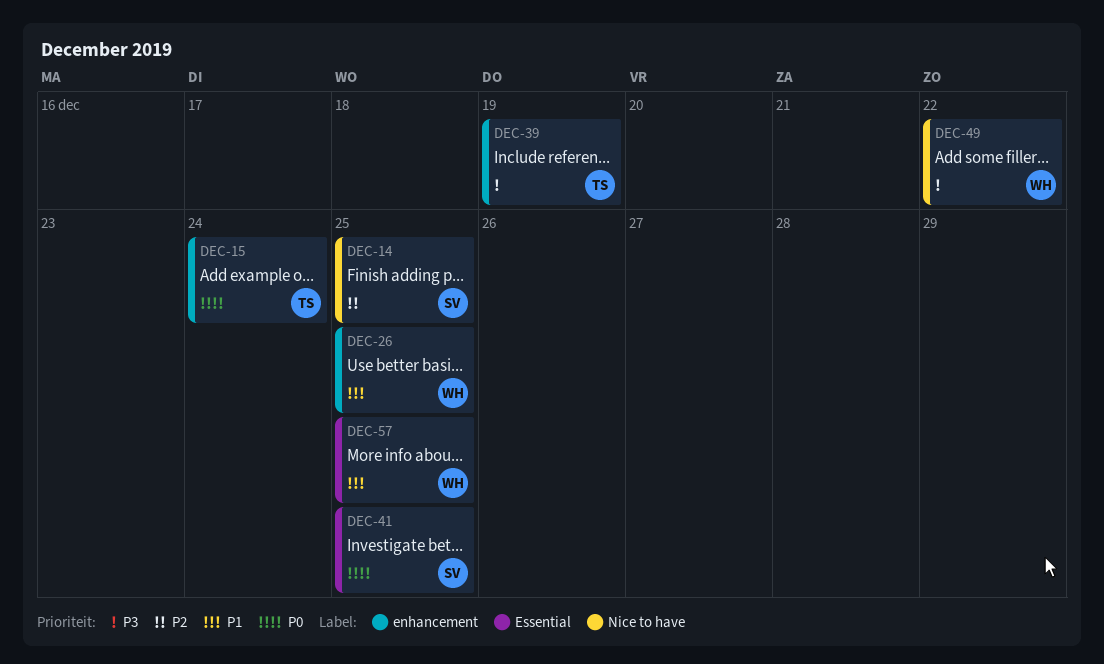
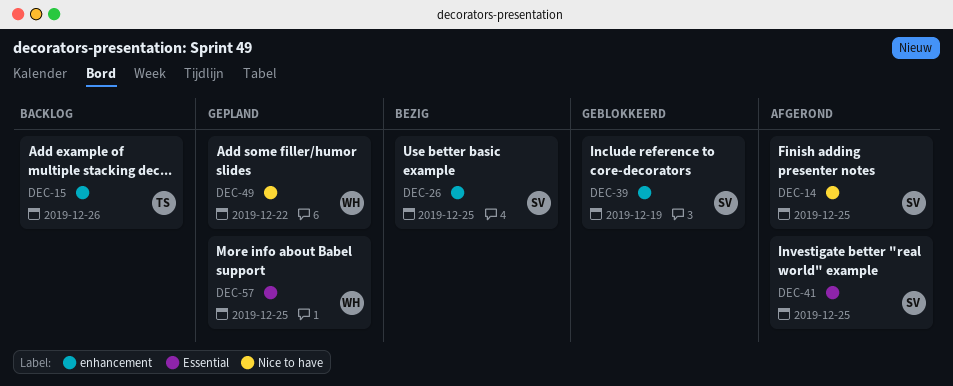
DEC-15, due: Dec 24 -> Dec 26
DEC-26, owner: WH -> SV
DEC-39, owner: TS -> SV

